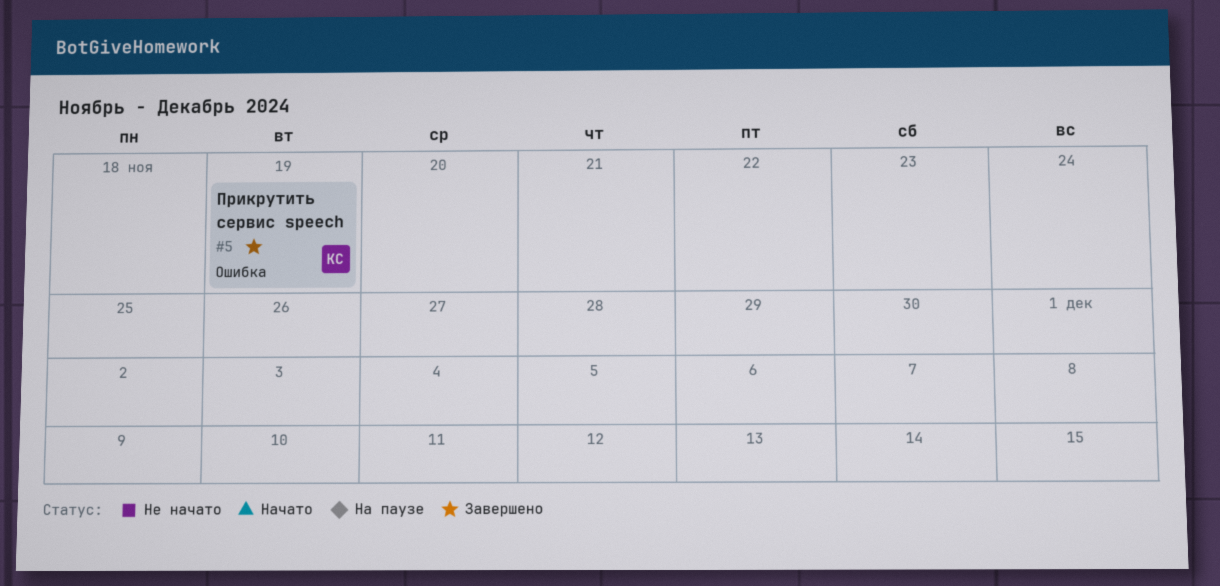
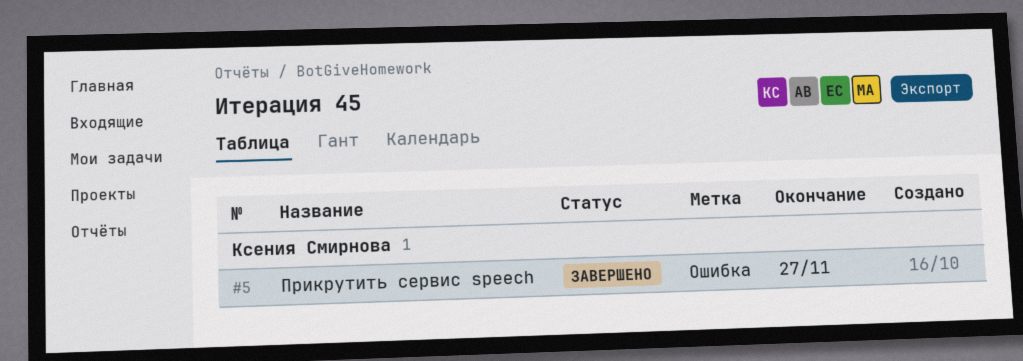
#5, due: Nov 19 -> Nov 27

